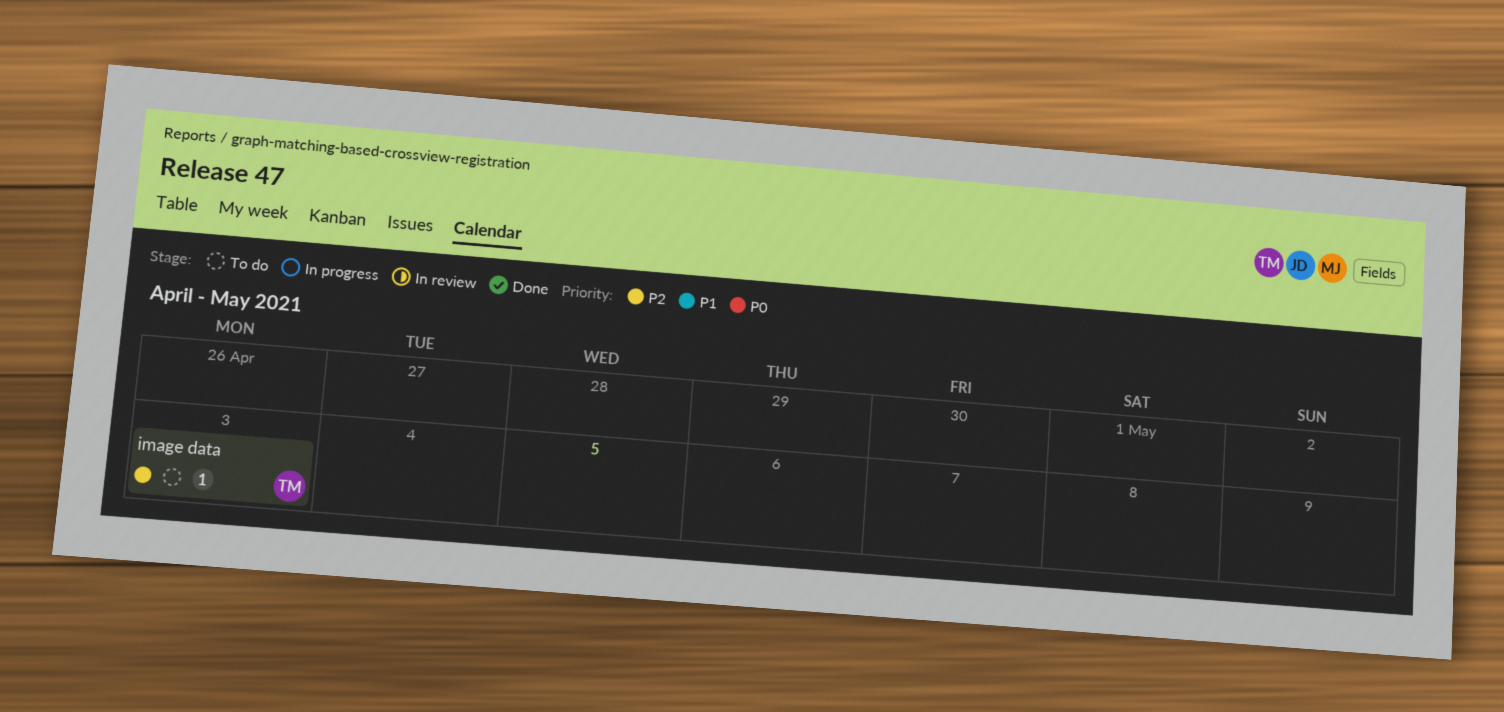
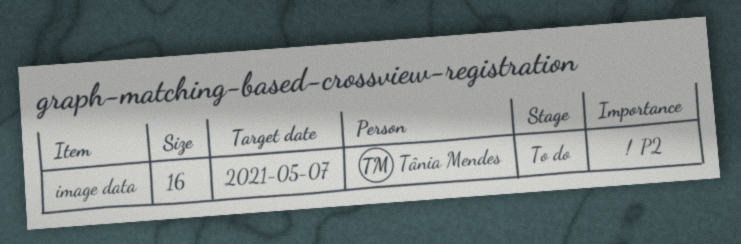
image data, estimate: 1 -> 16
image data, due: May 3 -> May 7

